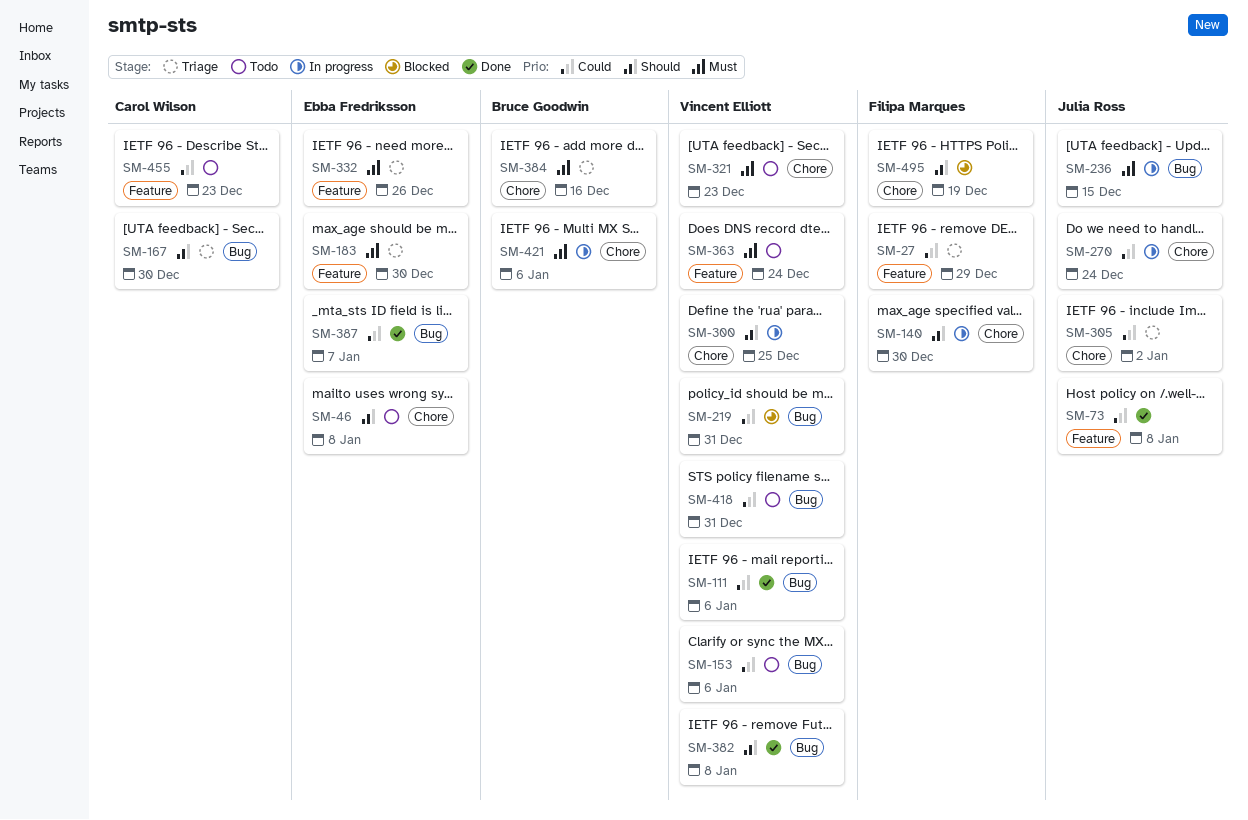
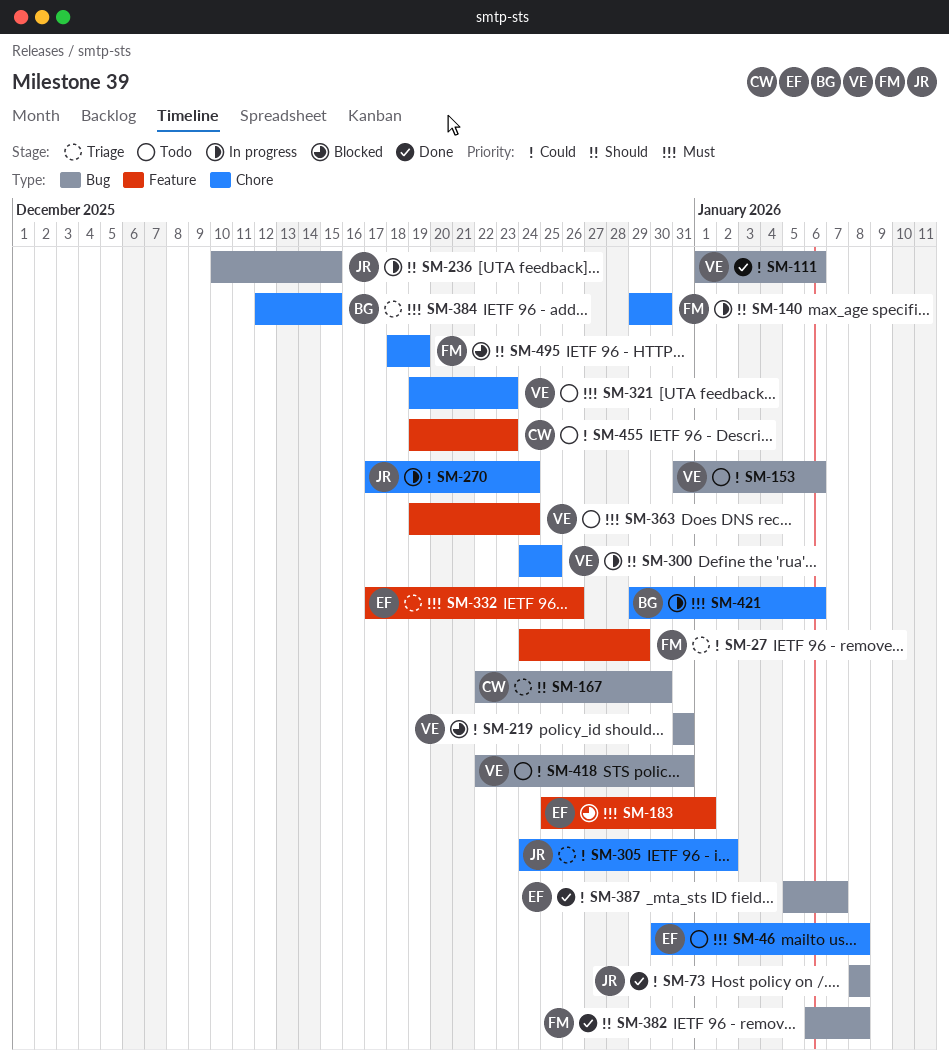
SM-46, priority: Should -> Must
SM-73, label: Feature -> Bug
SM-183, status: Triage -> Blocked
SM-183, due: Dec 30 -> Jan 1
SM-236, priority: Must -> Should
SM-382, owner: Vincent Elliott -> Filipa Marques
SM-384, due: Dec 16 -> Dec 15

